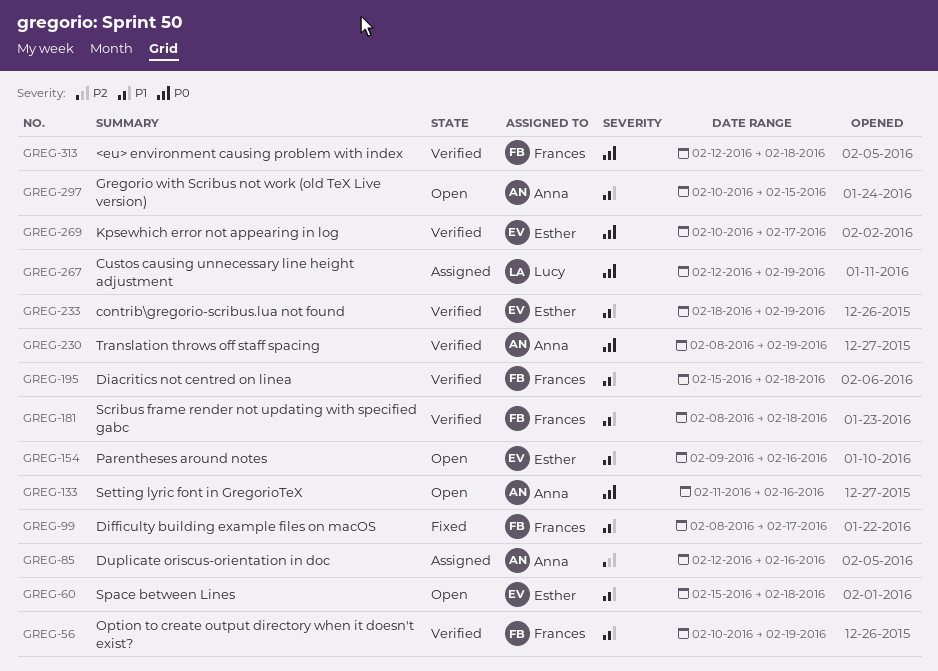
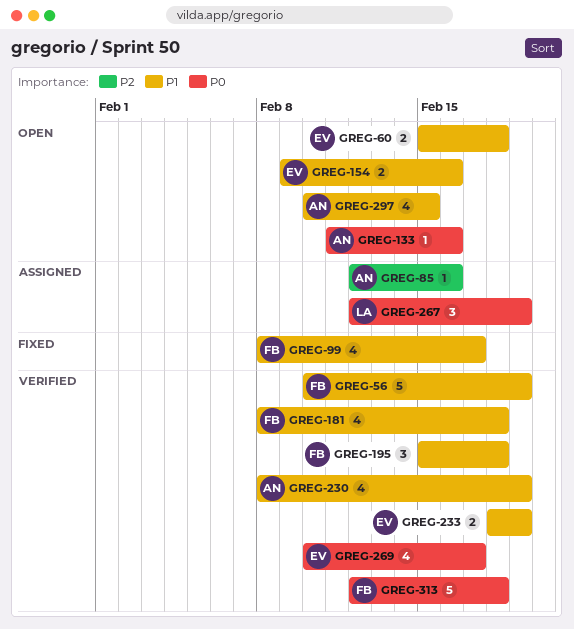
GREG-230, priority: P0 -> P1

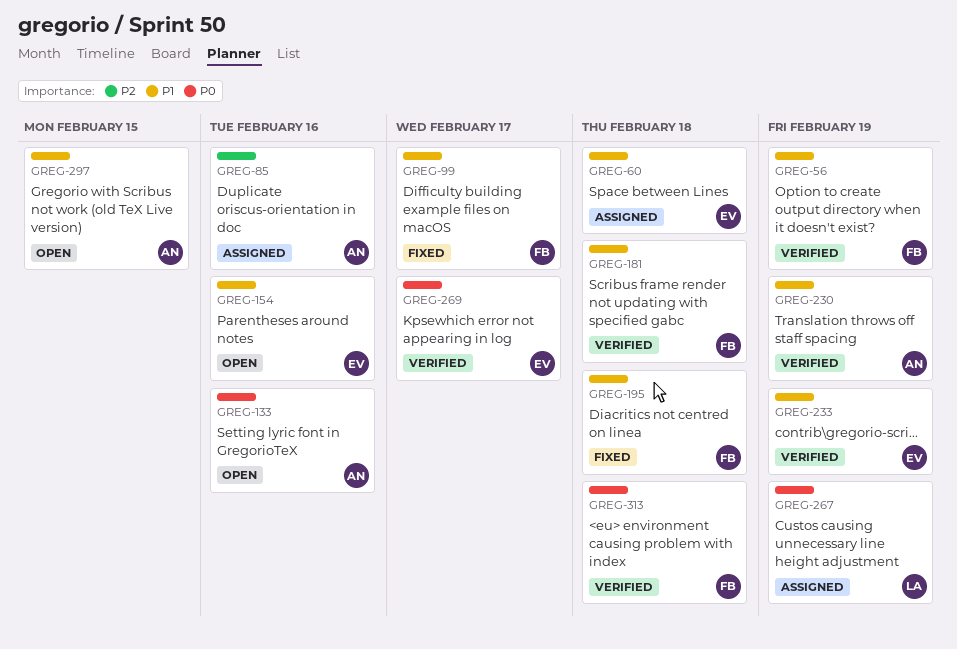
GREG-60, status: Open -> Assigned
GREG-195, status: Verified -> Fixed

